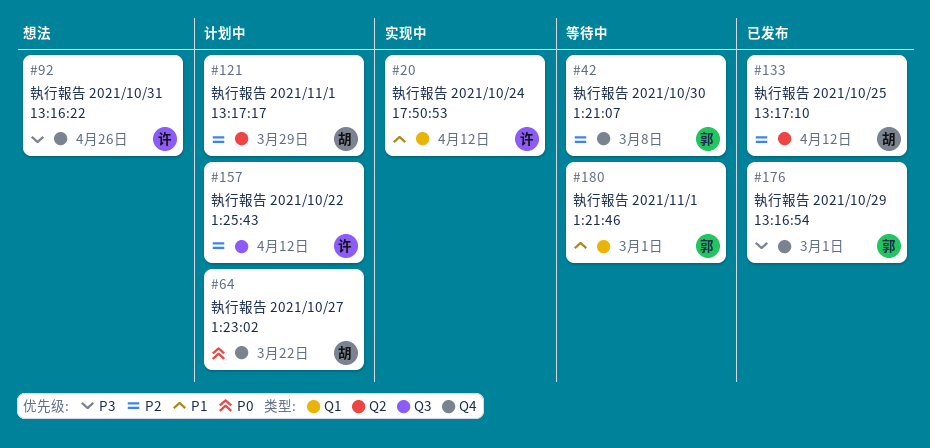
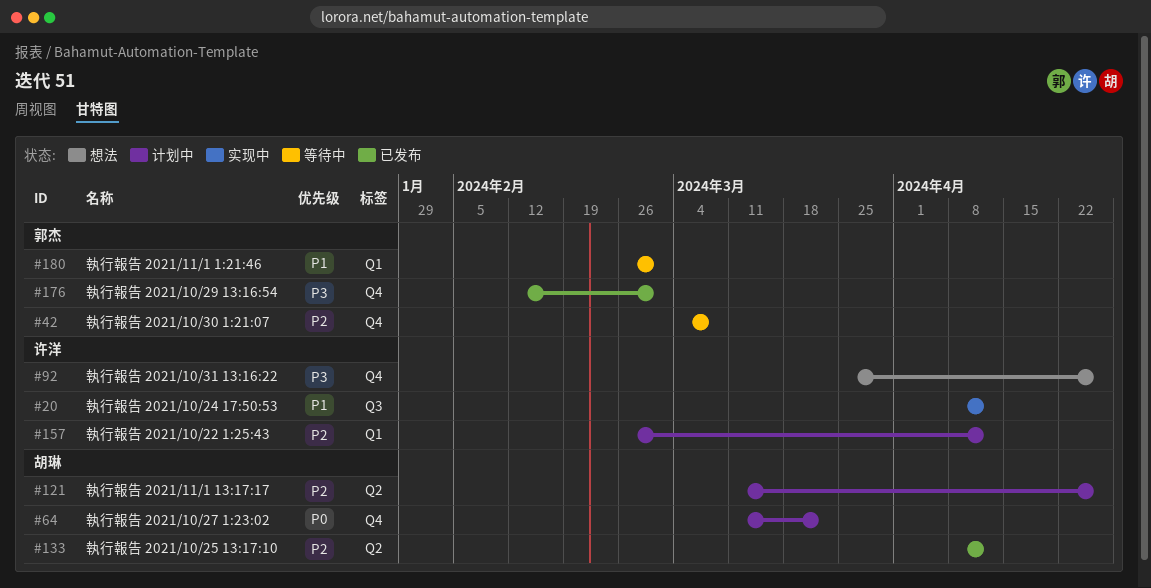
#20, label: Q1 -> Q3
#121, due: Mar 29 -> Apr 26
#157, label: Q3 -> Q1

